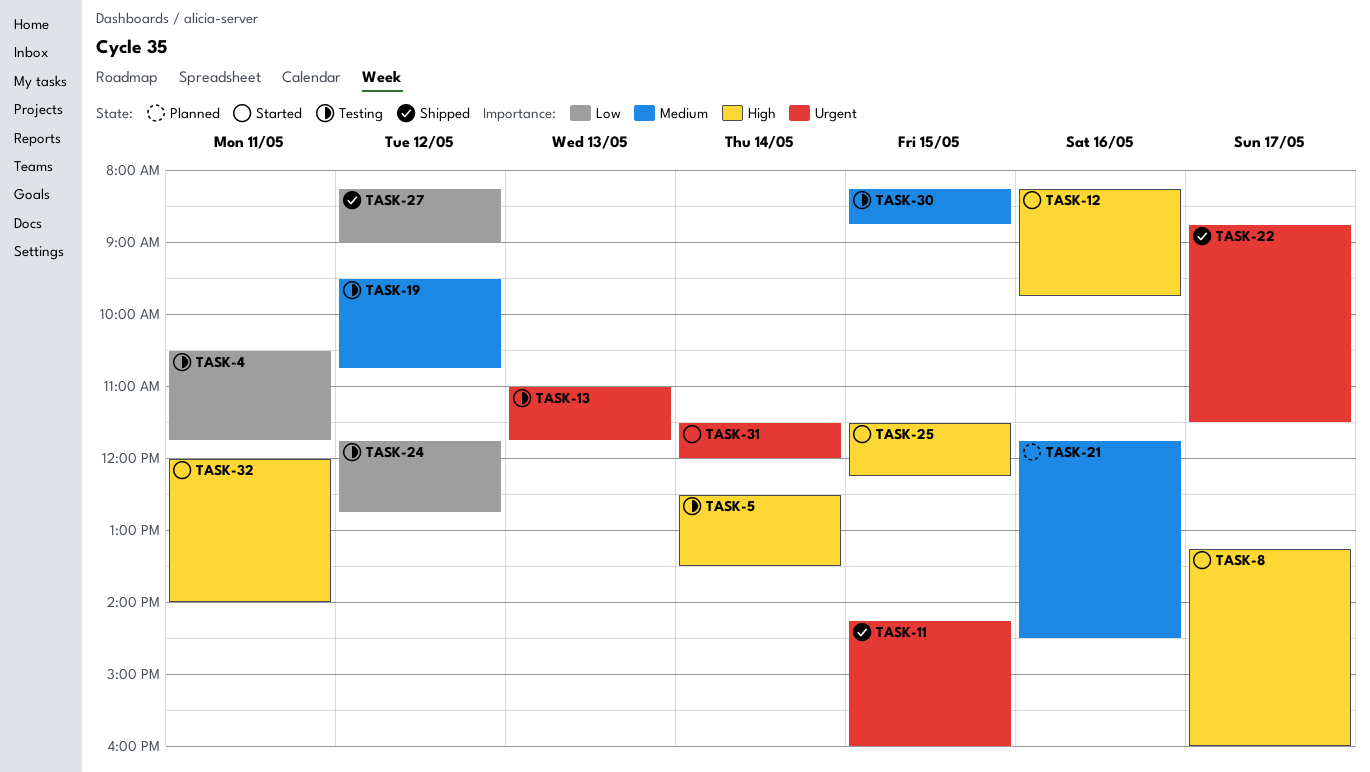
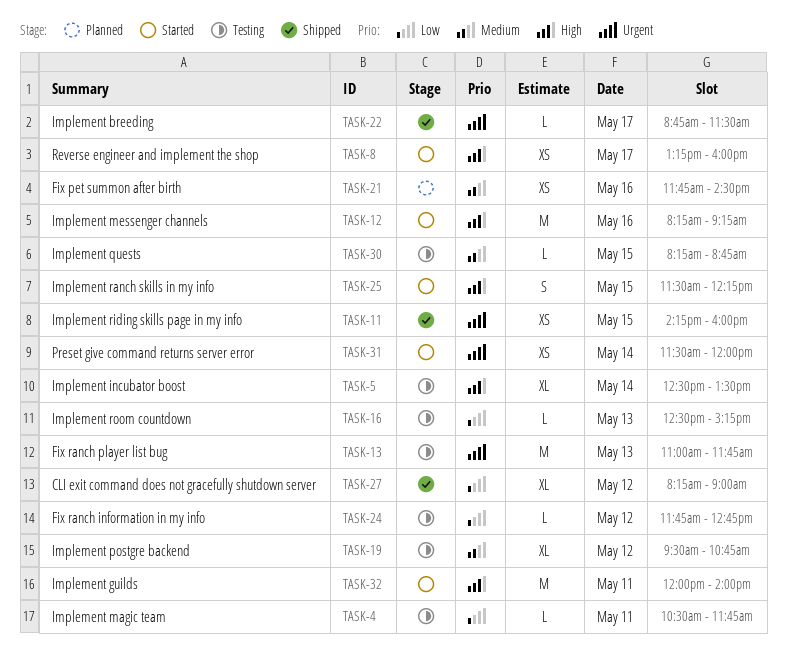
TASK-12, ends: 09:45 -> 09:15
TASK-16: none -> present

